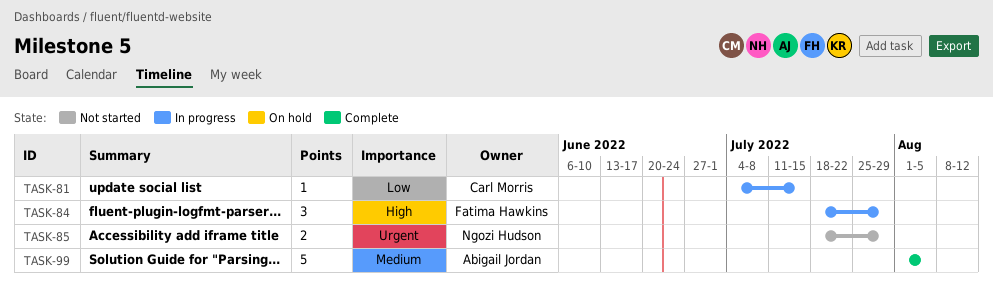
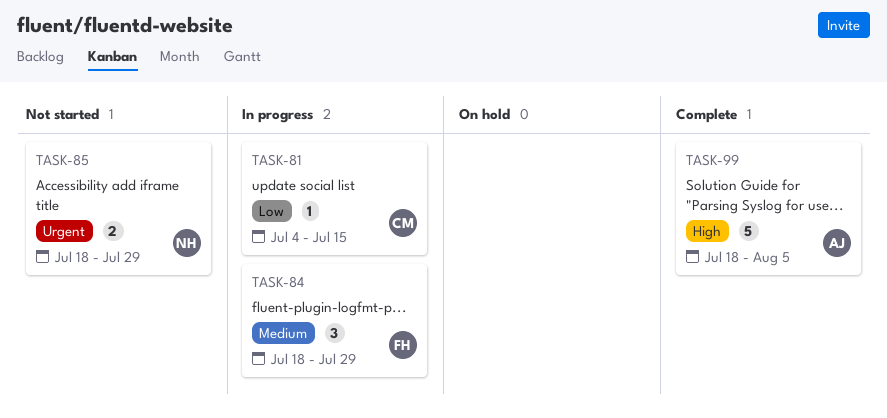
TASK-84, priority: High -> Medium
TASK-99, priority: Medium -> High
TASK-99, start: Aug 1 -> Jul 18

